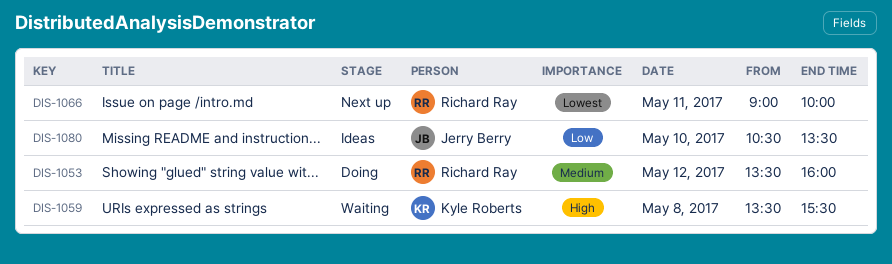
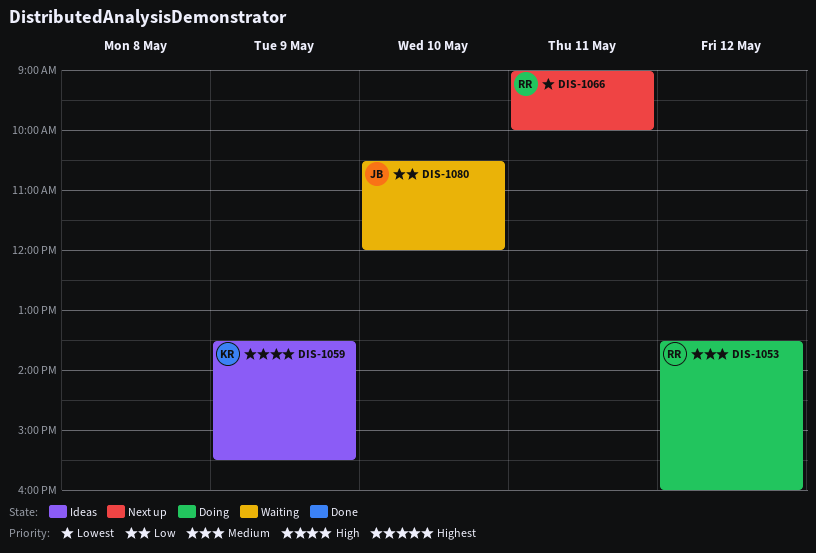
DIS-1059, status: Waiting -> Ideas
DIS-1059, day: May 8 -> May 9
DIS-1080, status: Ideas -> Waiting
DIS-1080, ends: 13:30 -> 12:00

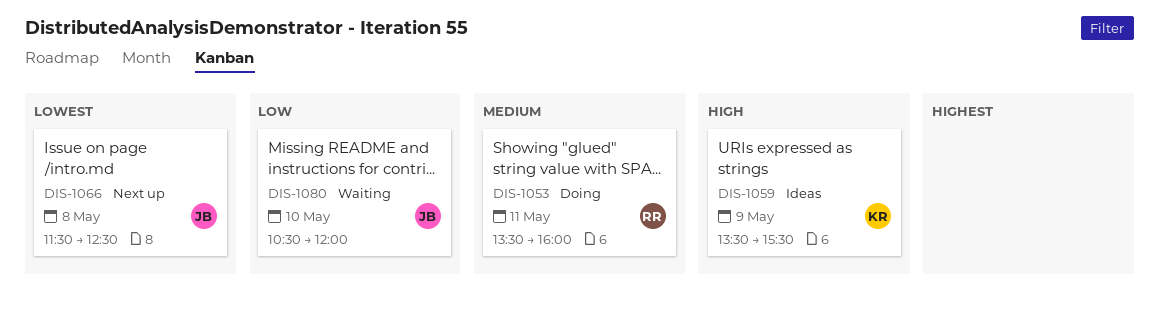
DIS-1053, day: May 12 -> May 11
DIS-1066, owner: RR -> JB
DIS-1066, day: May 11 -> May 8
DIS-1066, begins: 09:00 -> 11:30
DIS-1066, ends: 10:00 -> 12:30

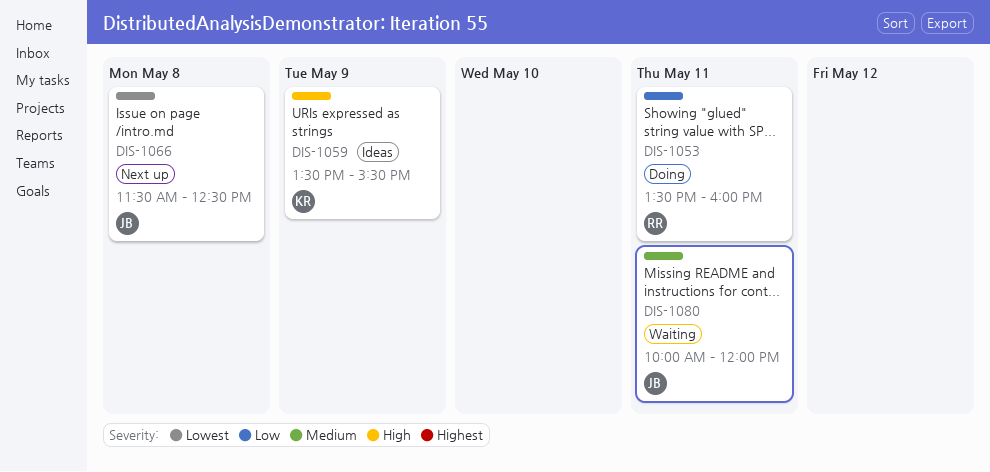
DIS-1053, priority: Medium -> Low
DIS-1080, priority: Low -> Medium
DIS-1080, day: May 10 -> May 11
DIS-1080, begins: 10:30 -> 10:00

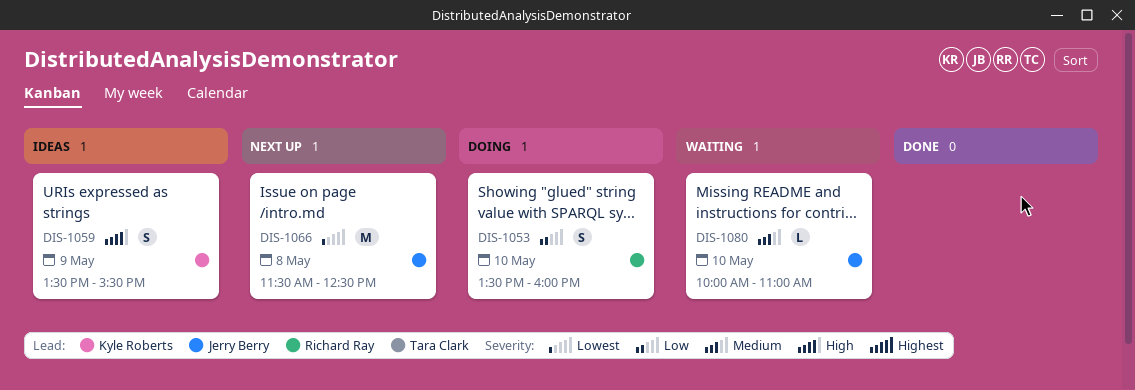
DIS-1053, day: May 11 -> May 10
DIS-1080, day: May 11 -> May 10
DIS-1080, ends: 12:00 -> 11:00

